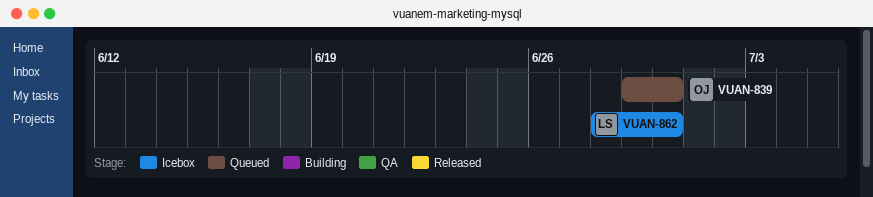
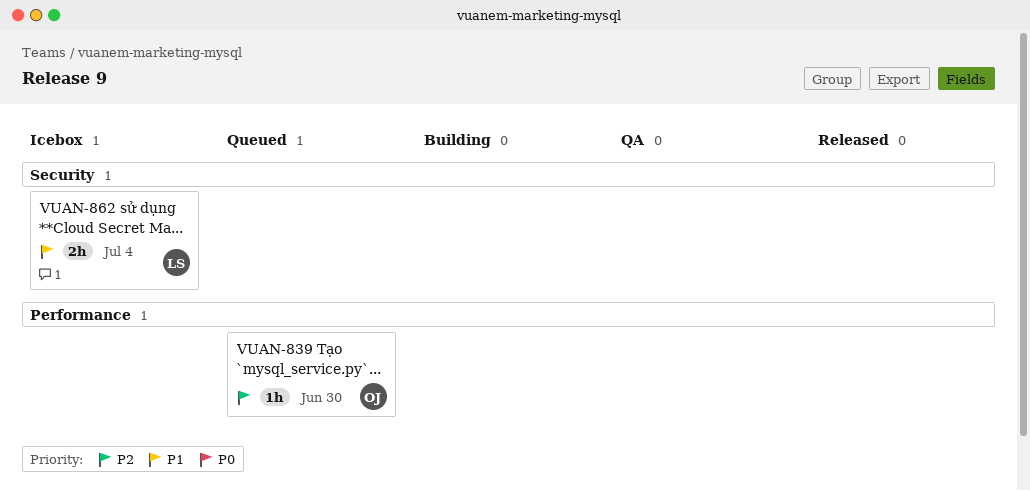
VUAN-862, due: Jun 30 -> Jul 4

